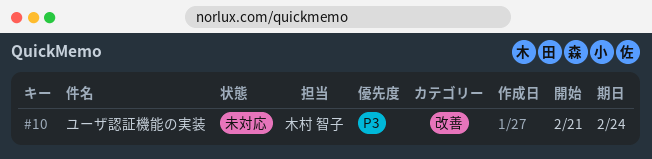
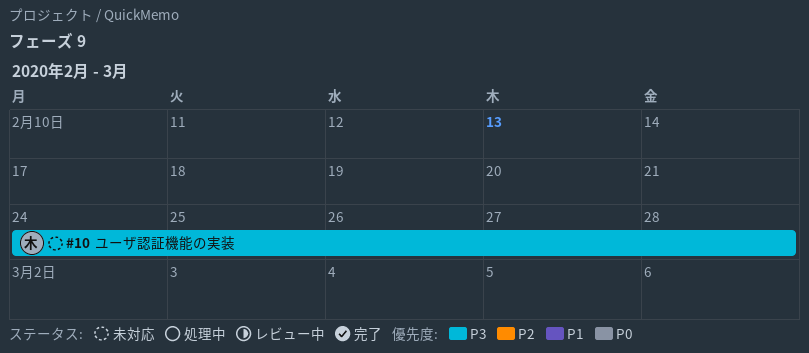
#10, start: Feb 21 -> Feb 24
#10, due: Feb 24 -> Feb 28

